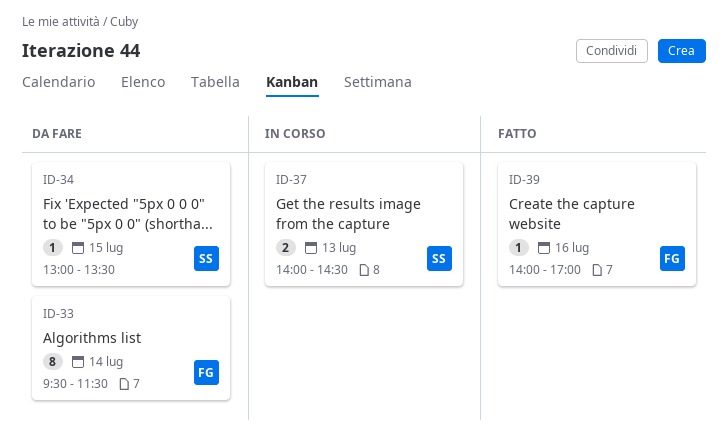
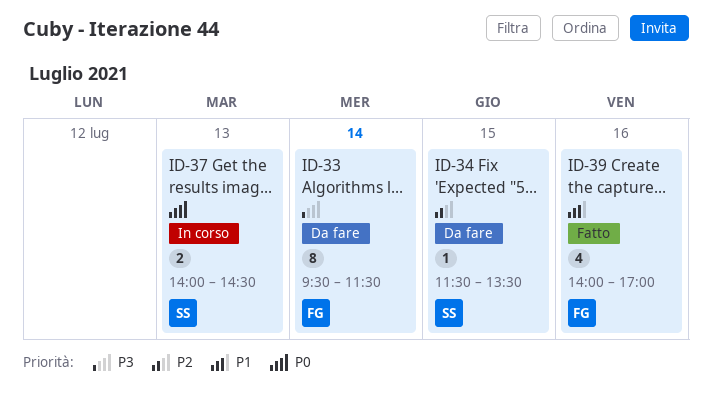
ID-34, begins: 13:00 -> 11:30
ID-39, estimate: 1 -> 4

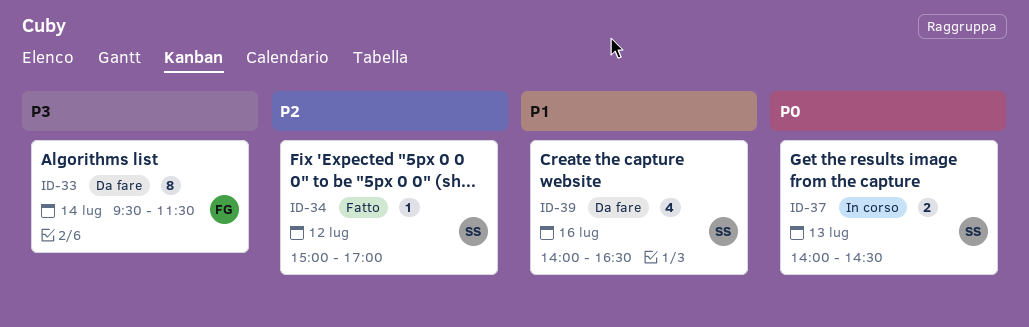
ID-34, status: Da fare -> Fatto
ID-34, day: Jul 15 -> Jul 12
ID-34, begins: 11:30 -> 15:00
ID-34, ends: 13:30 -> 17:00
ID-39, status: Fatto -> Da fare
ID-39, owner: FG -> SS
ID-39, ends: 17:00 -> 16:30

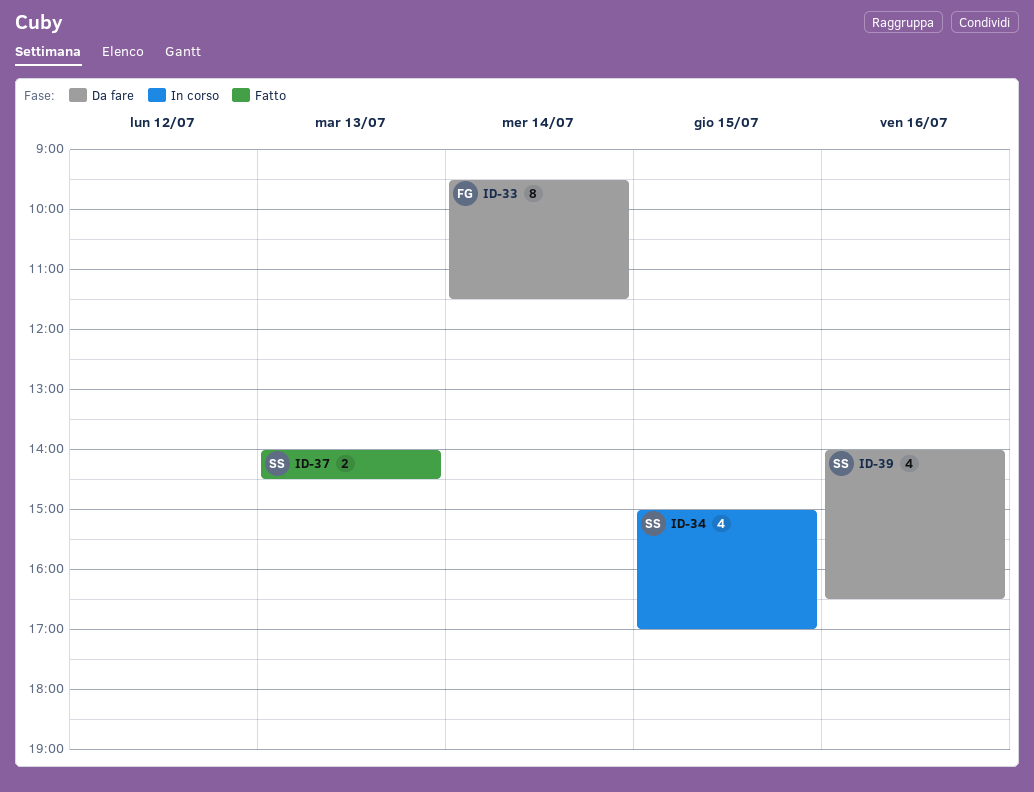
ID-34, status: Fatto -> In corso
ID-34, estimate: 1 -> 4
ID-34, day: Jul 12 -> Jul 15
ID-37, status: In corso -> Fatto

